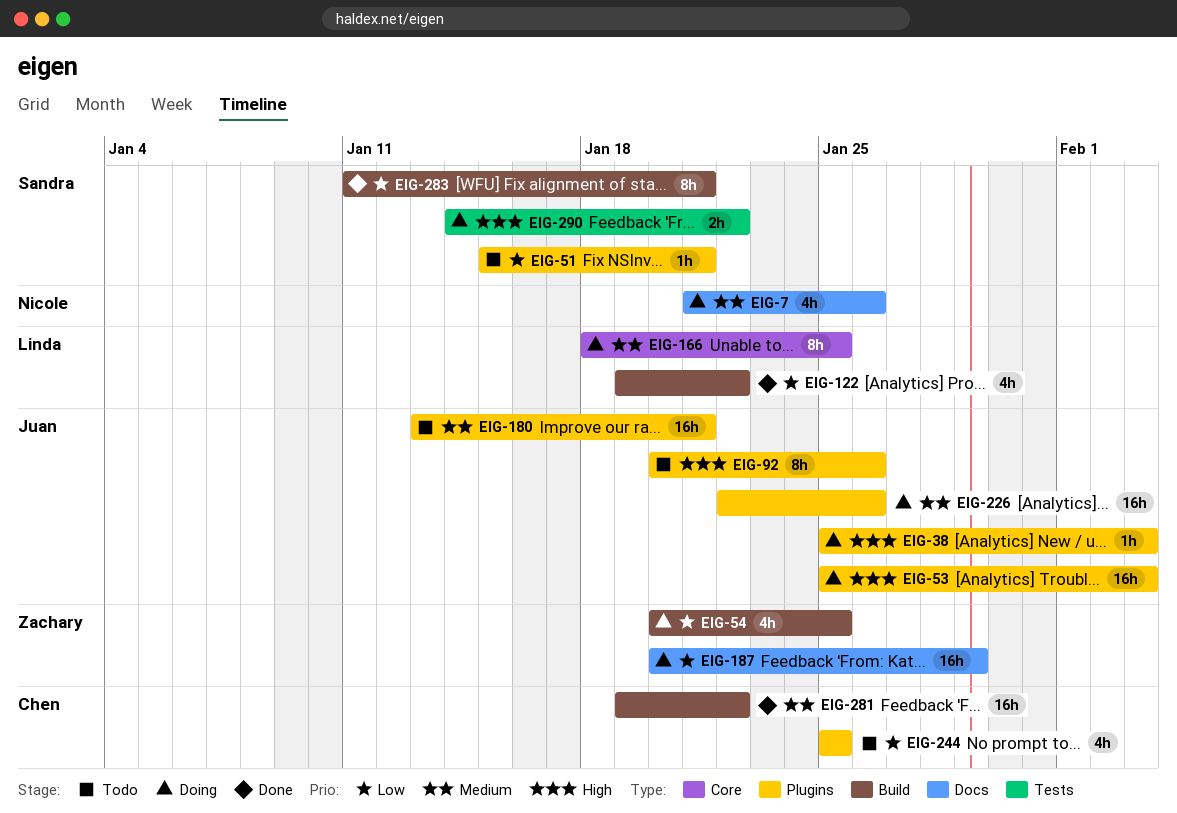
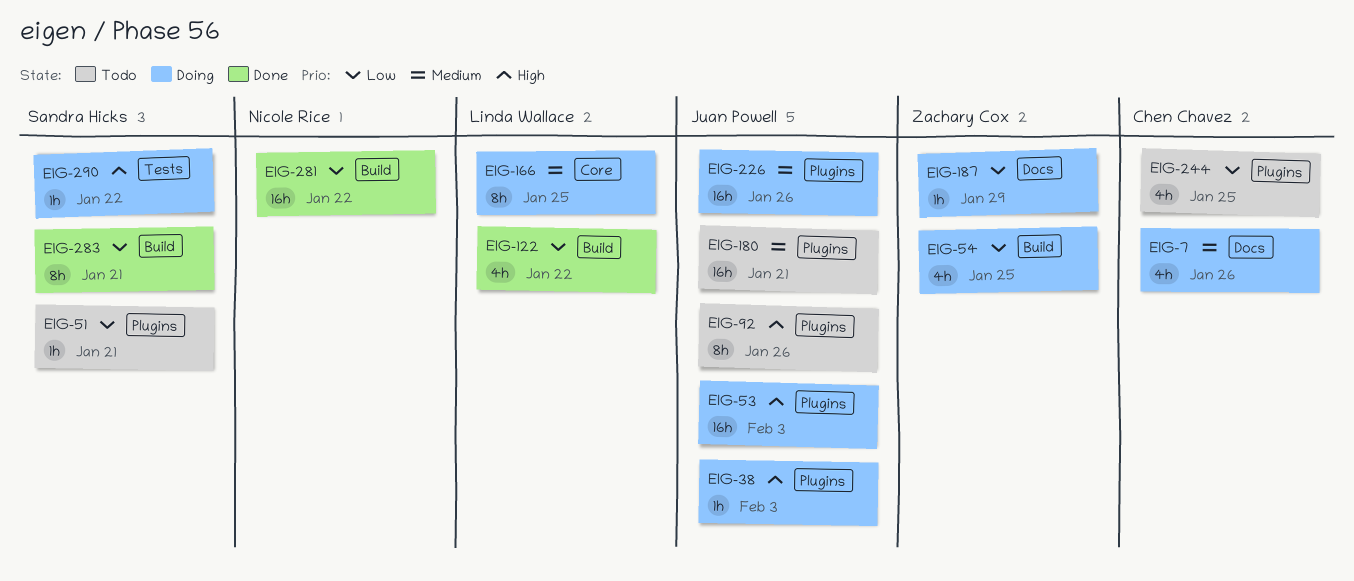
EIG-7, owner: Nicole Rice -> Chen Chavez
EIG-187, estimate: 16h -> 1h
EIG-281, owner: Chen Chavez -> Nicole Rice
EIG-281, priority: Medium -> Low
EIG-290, estimate: 2h -> 1h

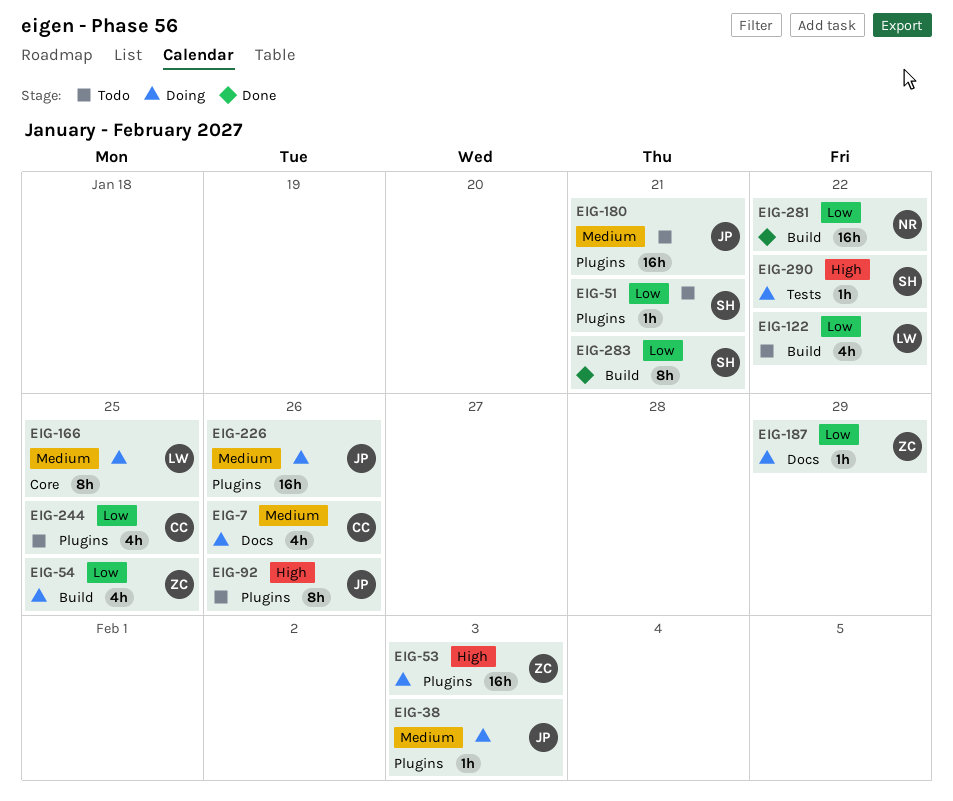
EIG-38, priority: High -> Medium
EIG-53, owner: Juan Powell -> Zachary Cox
EIG-122, status: Done -> Todo

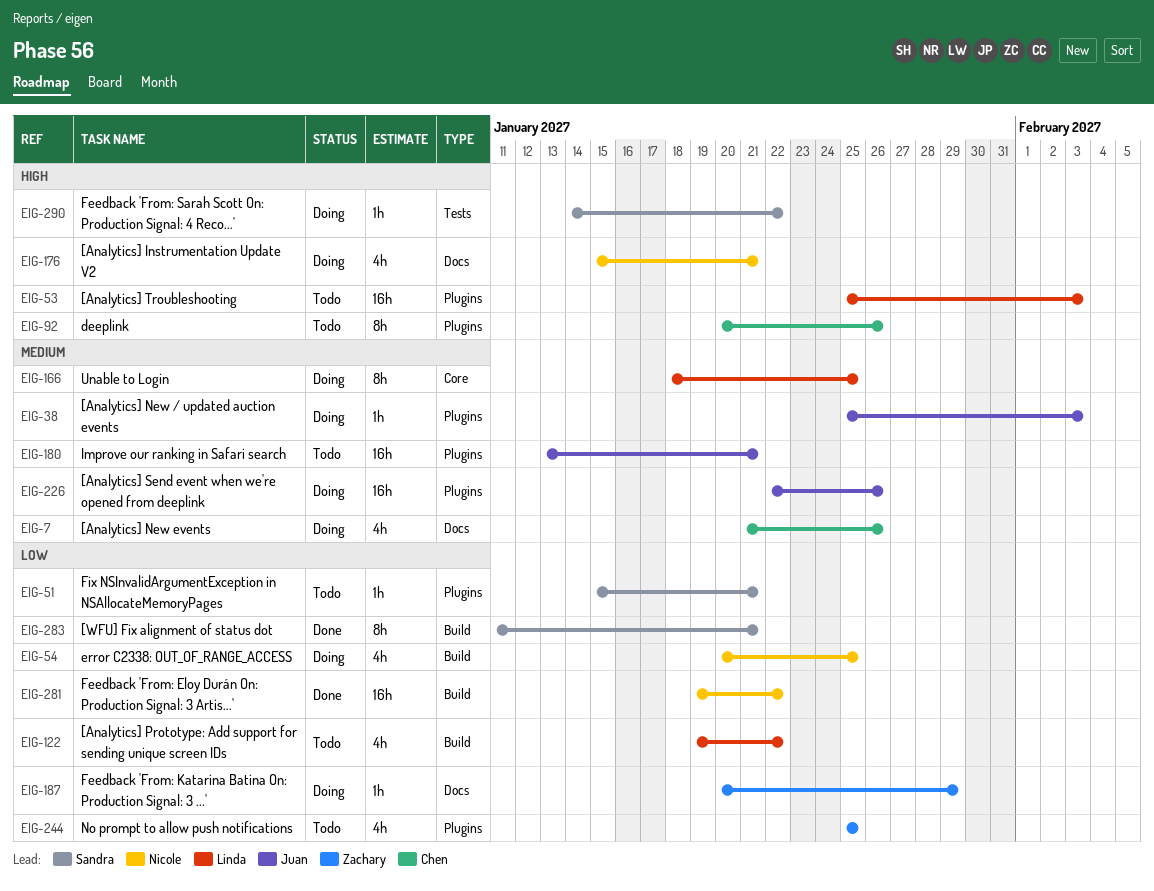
EIG-53, status: Doing -> Todo
EIG-53, owner: Zachary -> Linda
EIG-54, owner: Zachary -> Nicole
EIG-92, owner: Juan -> Chen
EIG-176: none -> present
EIG-244, owner: Chen -> Zachary

